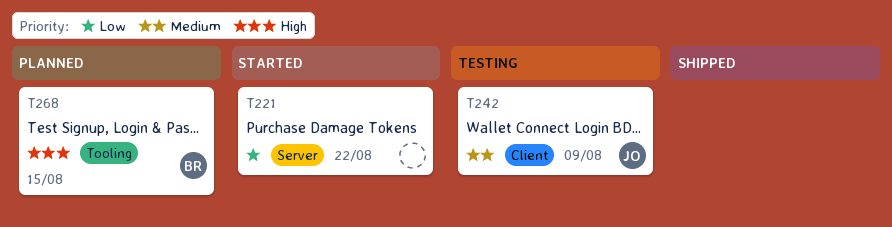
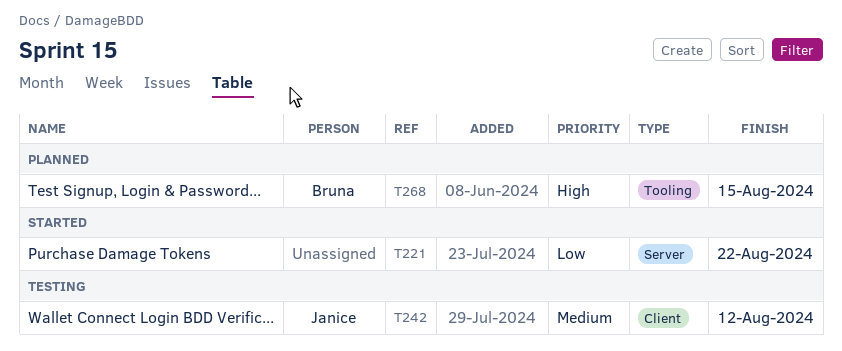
T242, due: Aug 9 -> Aug 12

